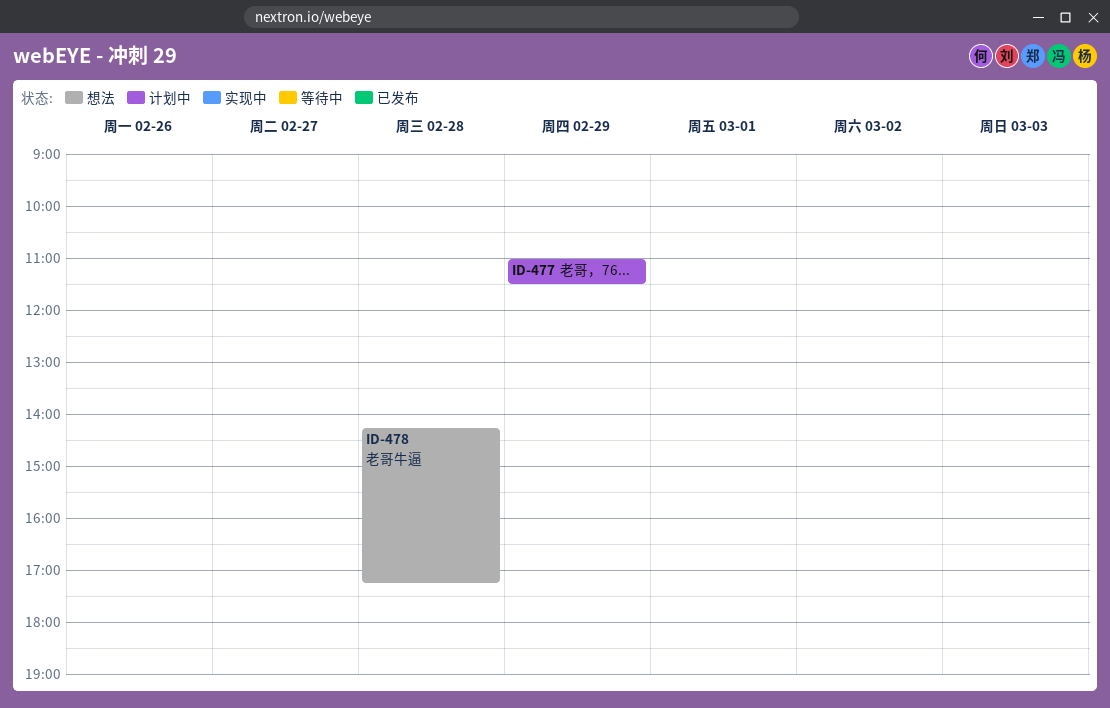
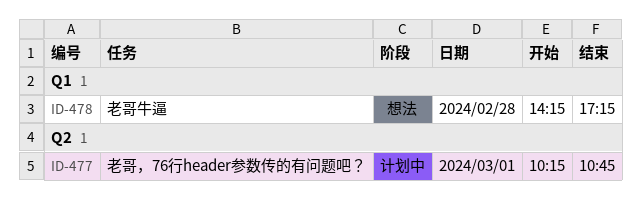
ID-477, day: Feb 29 -> Mar 1
ID-477, begins: 11:00 -> 10:15
ID-477, ends: 11:30 -> 10:45

